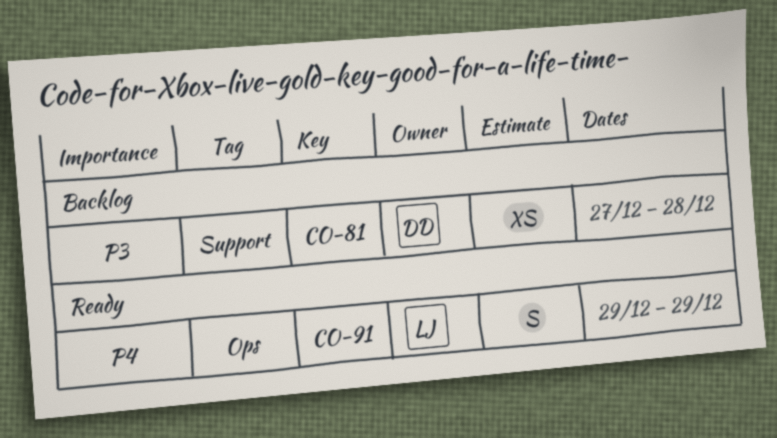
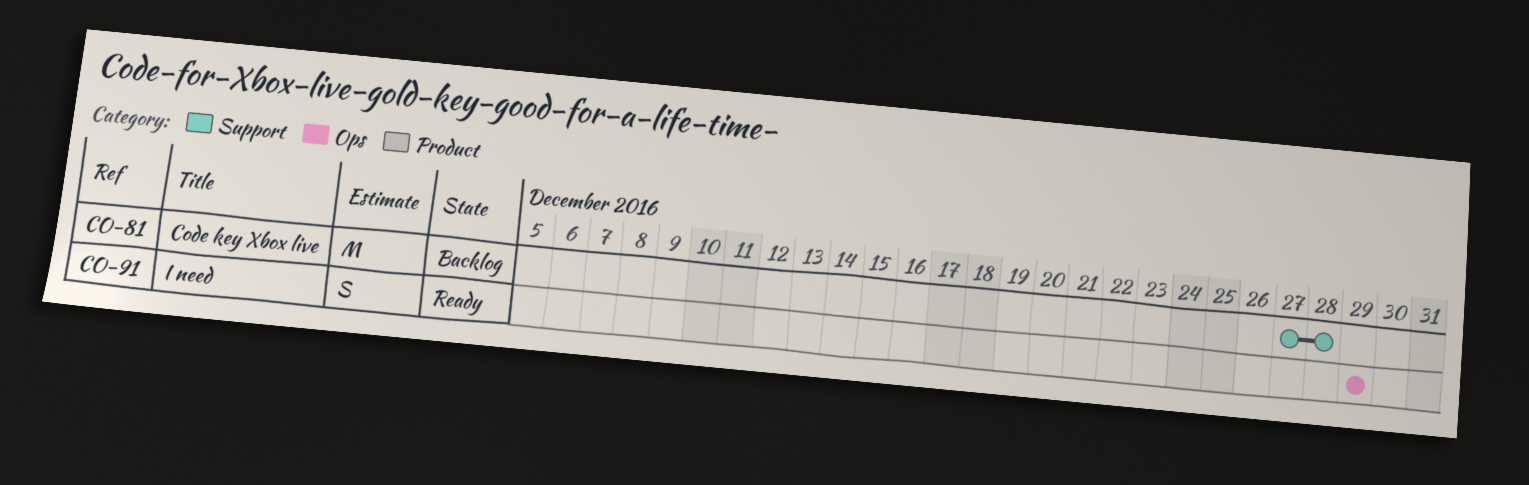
CO-81, estimate: XS -> M

